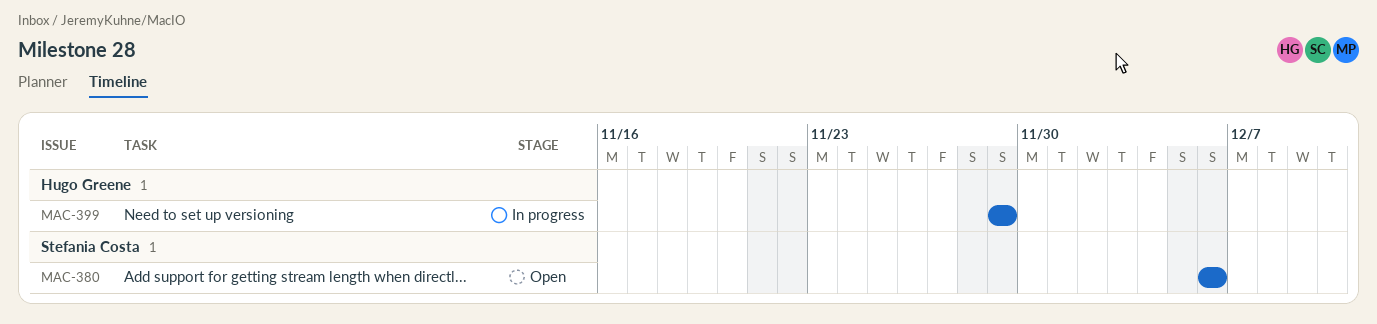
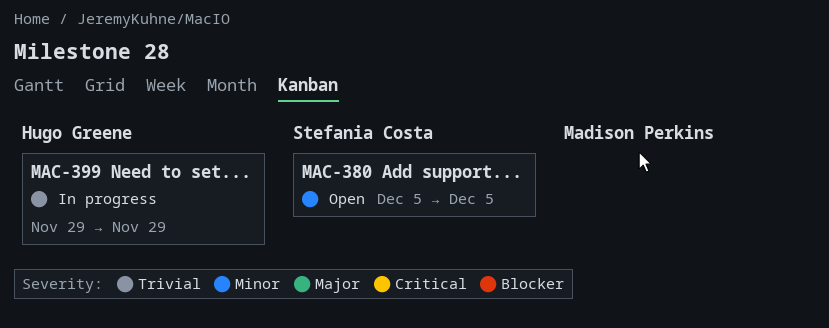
MAC-380, start: Dec 6 -> Dec 5
MAC-380, due: Dec 6 -> Dec 5

